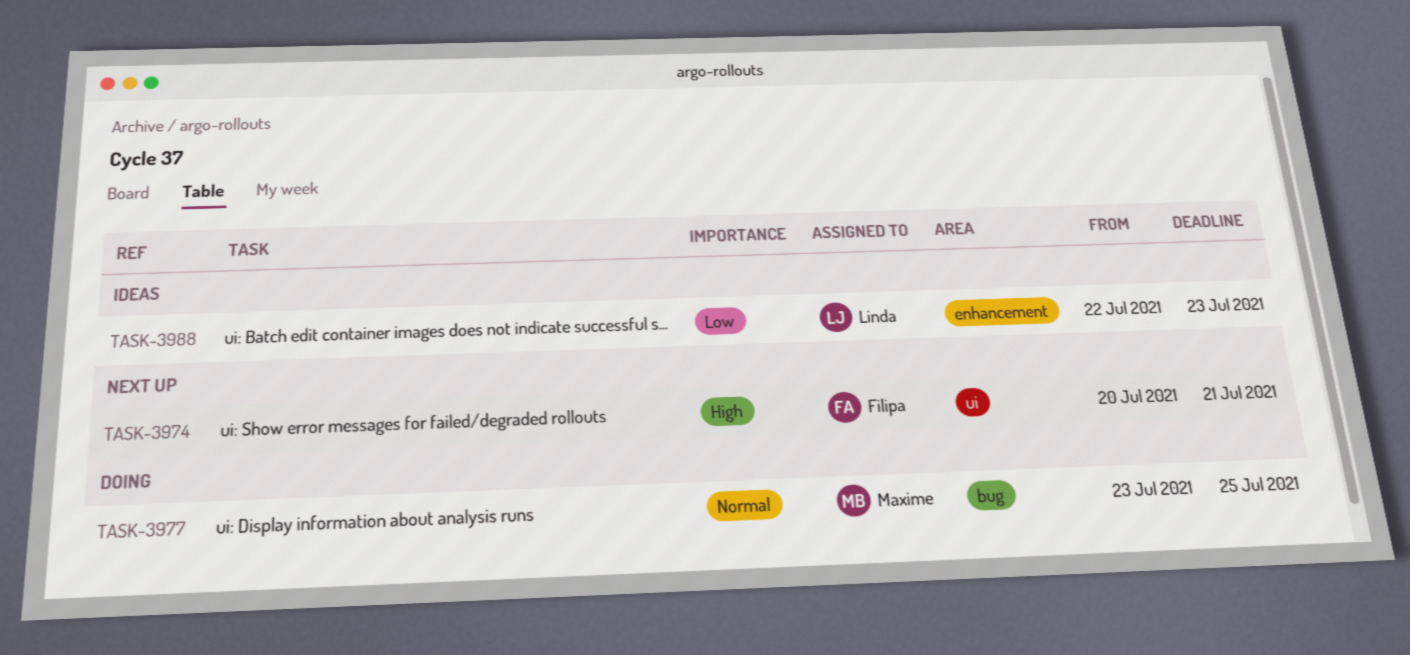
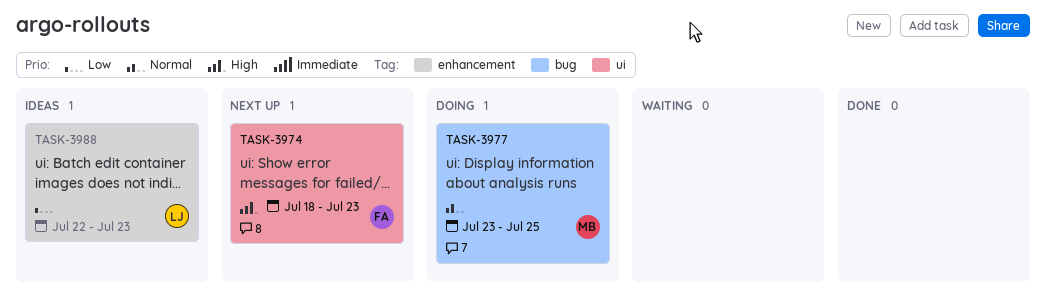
TASK-3974, start: Jul 20 -> Jul 18
TASK-3974, due: Jul 21 -> Jul 23

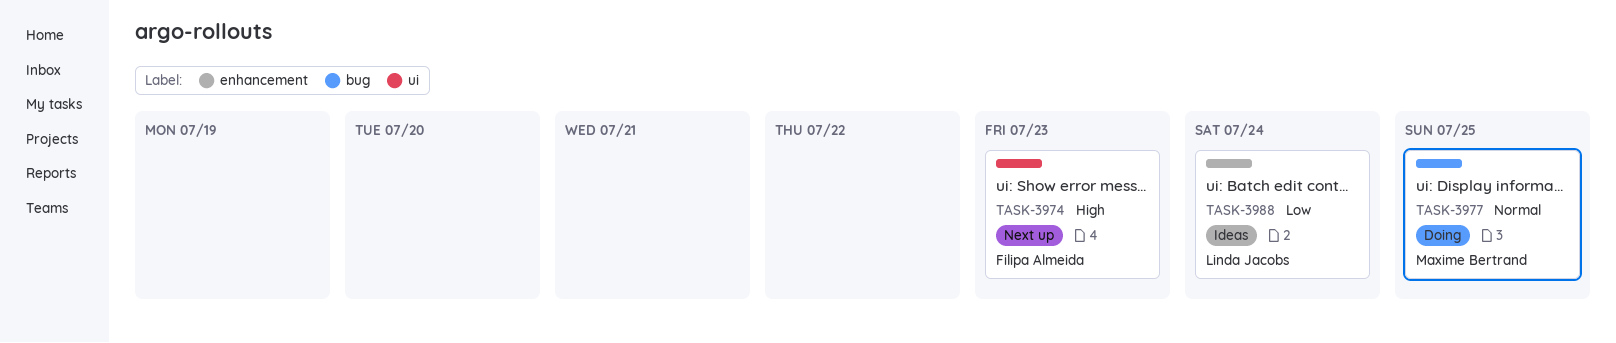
TASK-3988, due: Jul 23 -> Jul 24

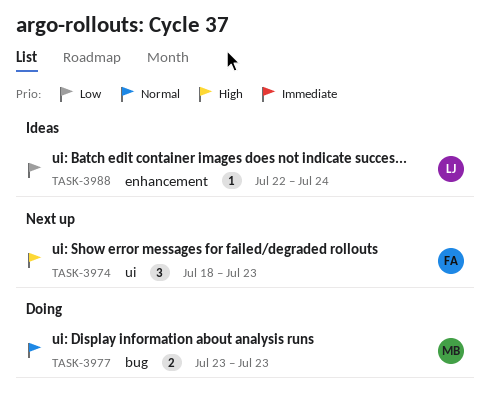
TASK-3977, due: Jul 25 -> Jul 23

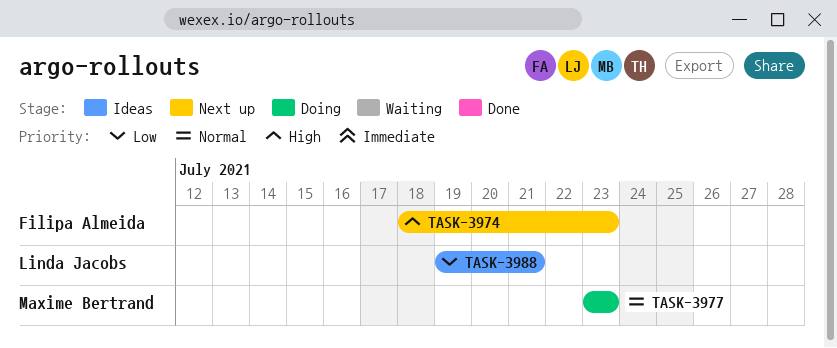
TASK-3988, start: Jul 22 -> Jul 19
TASK-3988, due: Jul 24 -> Jul 21

